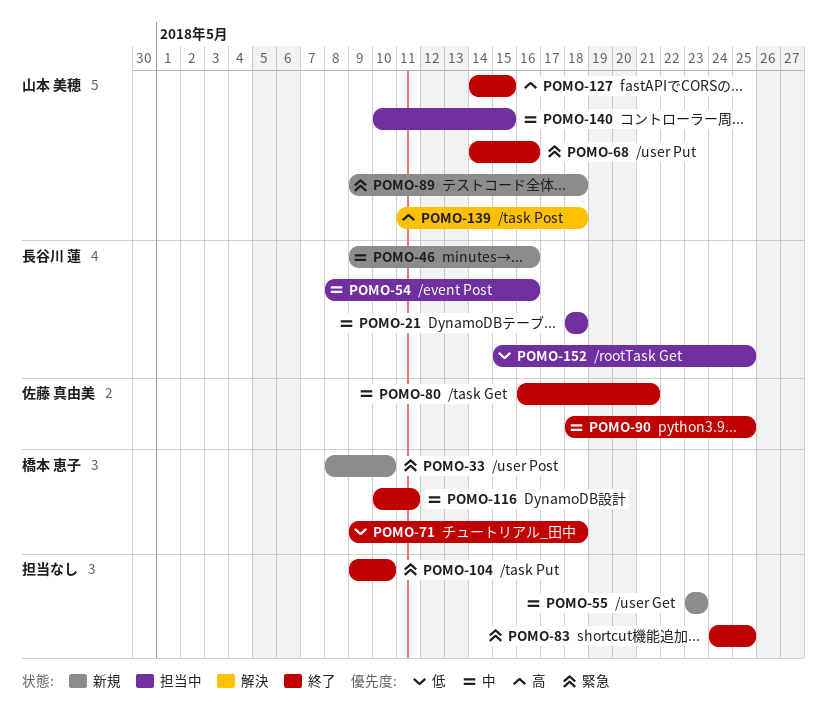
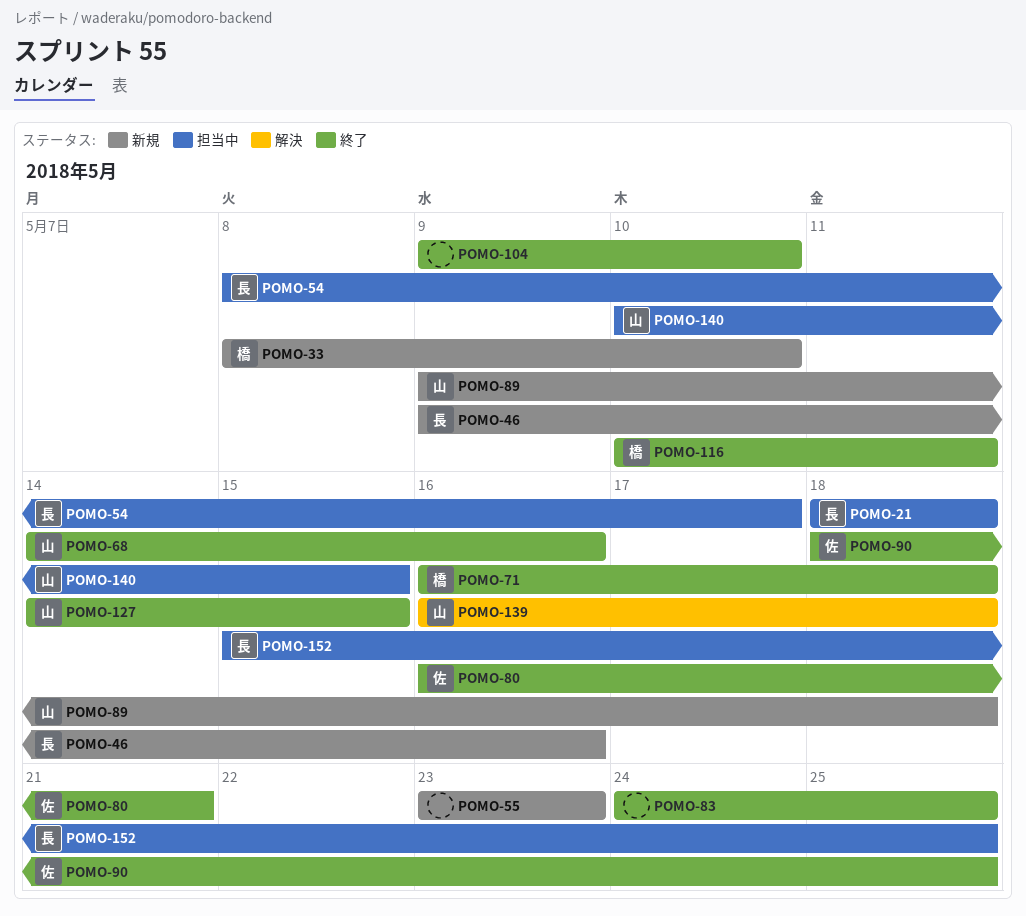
POMO-54, due: May 16 -> May 17
POMO-71, start: May 9 -> May 16
POMO-139, start: May 11 -> May 16

